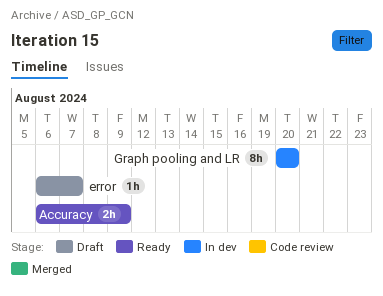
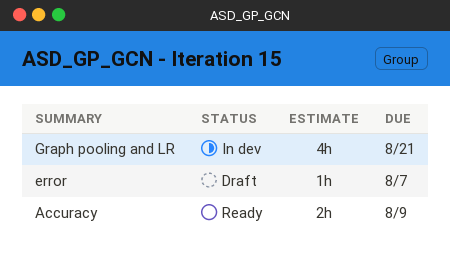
Graph pooling and LR, estimate: 8h -> 4h
Graph pooling and LR, due: Aug 20 -> Aug 21

